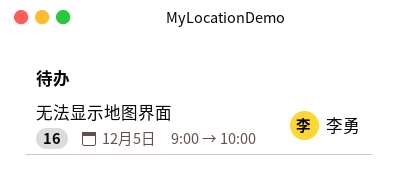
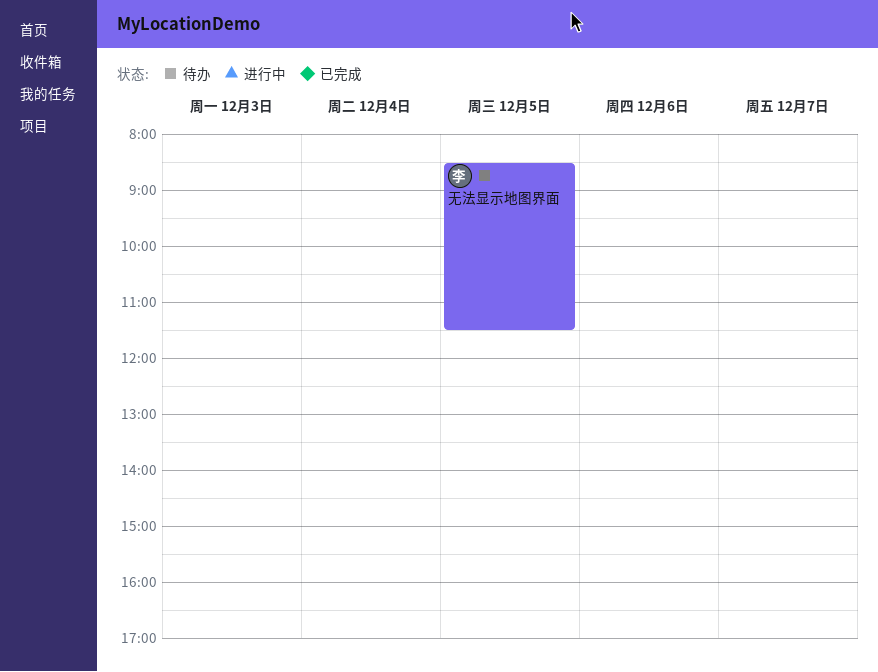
无法显示地图界面, begins: 09:00 -> 08:30
无法显示地图界面, ends: 10:00 -> 11:30

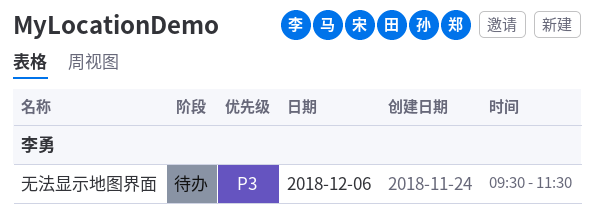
无法显示地图界面, day: Dec 5 -> Dec 6
无法显示地图界面, begins: 08:30 -> 09:30

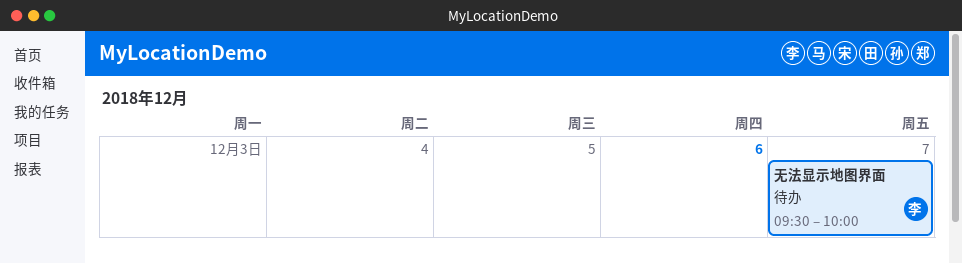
无法显示地图界面, day: Dec 6 -> Dec 7
无法显示地图界面, ends: 11:30 -> 10:00

